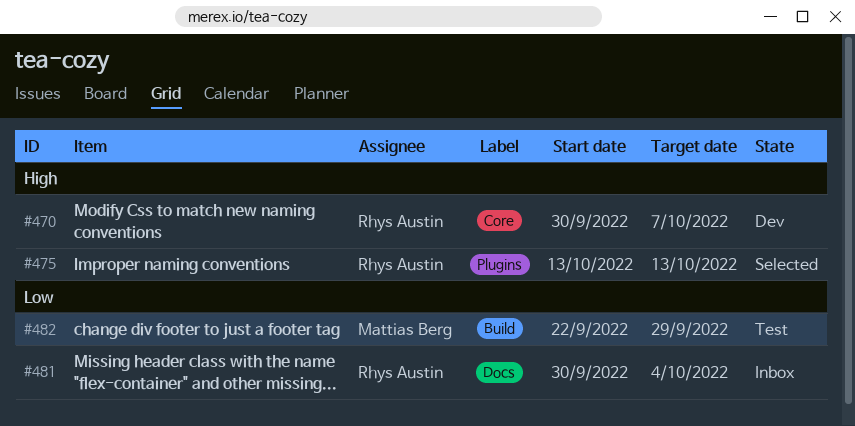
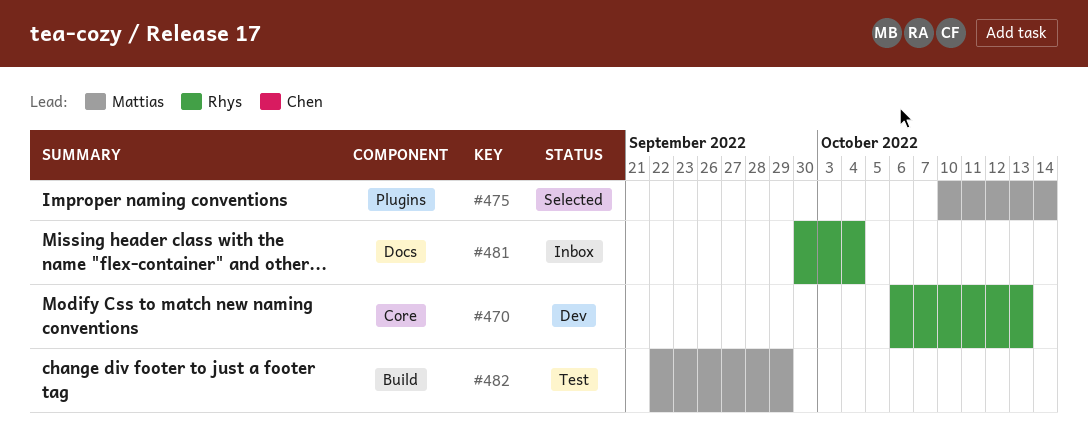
#470, start: Sep 30 -> Oct 6
#470, due: Oct 7 -> Oct 13
#475, owner: Rhys Austin -> Mattias Berg
#475, start: Oct 13 -> Oct 10
#475, due: Oct 13 -> Oct 14

